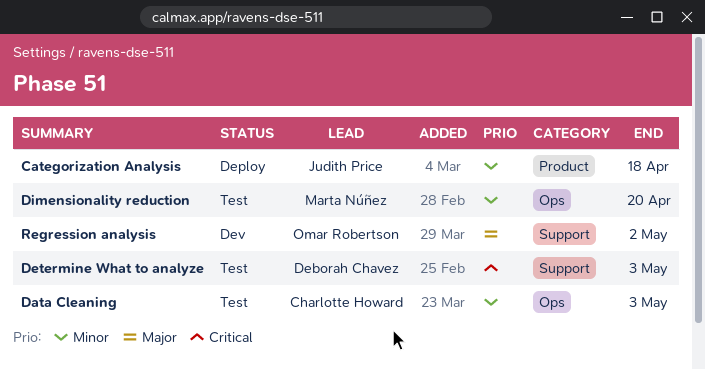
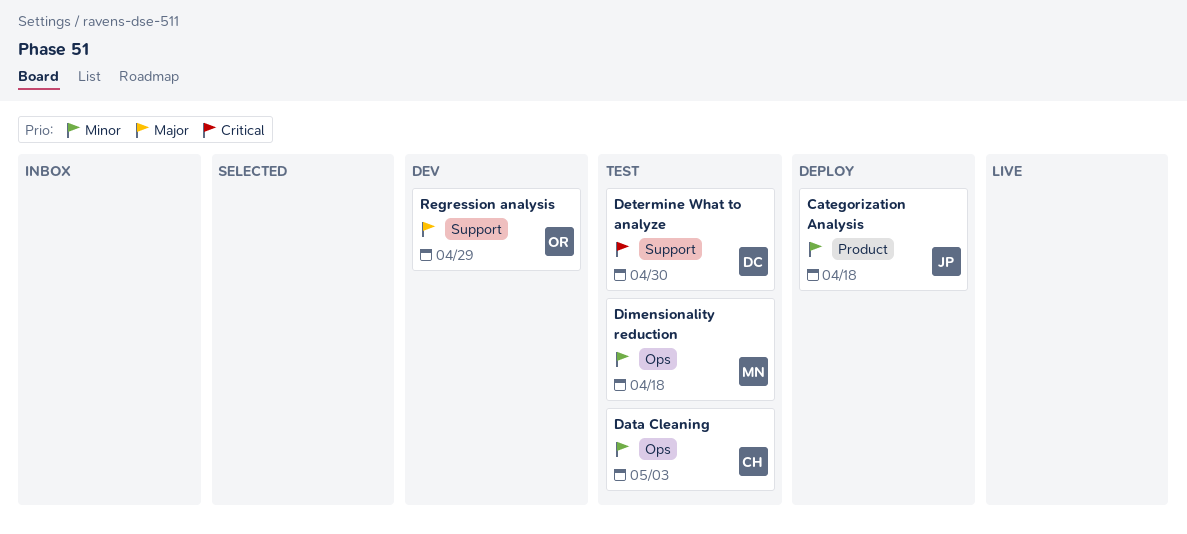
Determine What to analyze, due: May 3 -> Apr 30
Dimensionality reduction, due: Apr 20 -> Apr 18
Regression analysis, due: May 2 -> Apr 29

